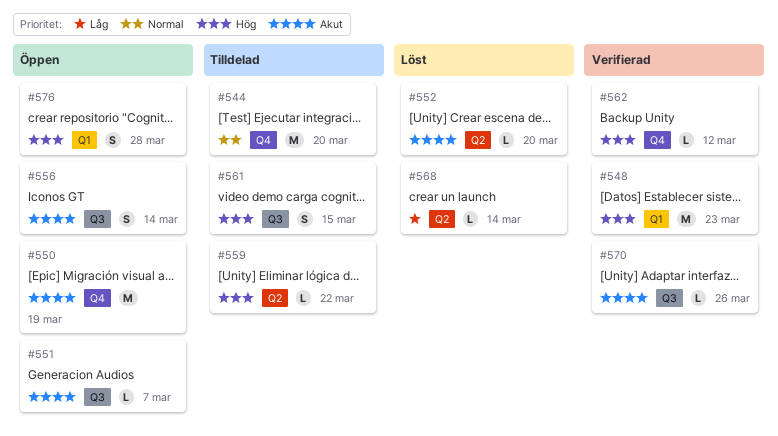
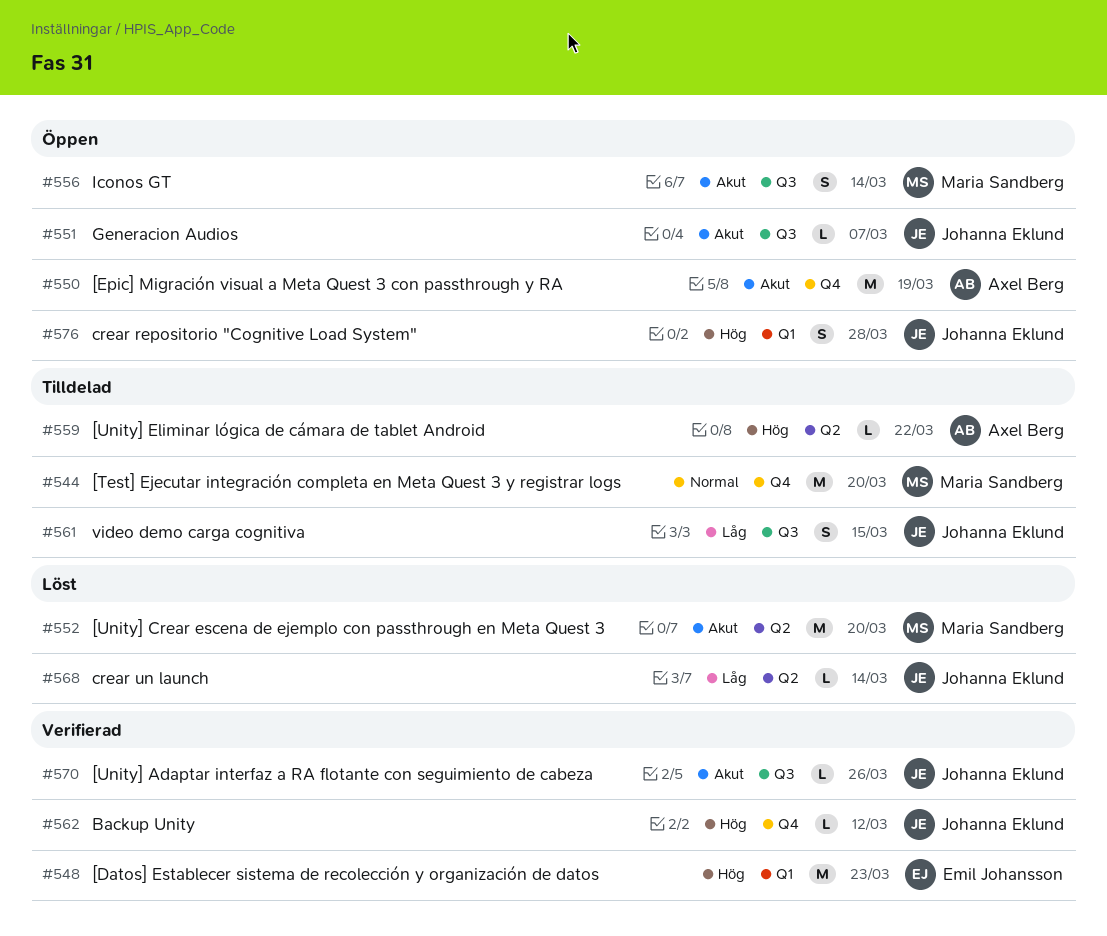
#552, estimate: L -> M
#561, priority: Hög -> Låg

